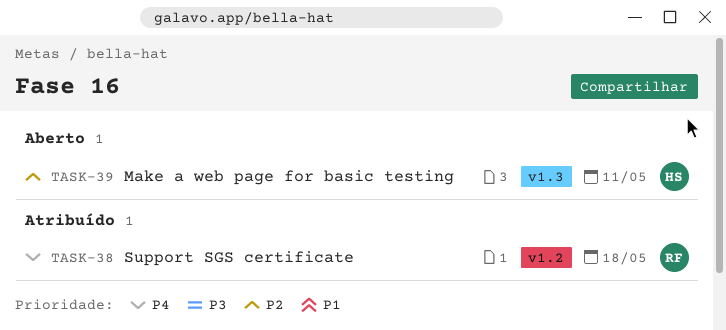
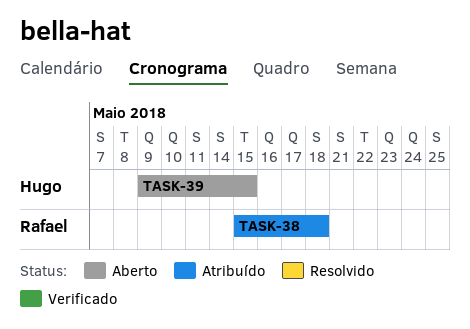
TASK-39, due: May 11 -> May 15

